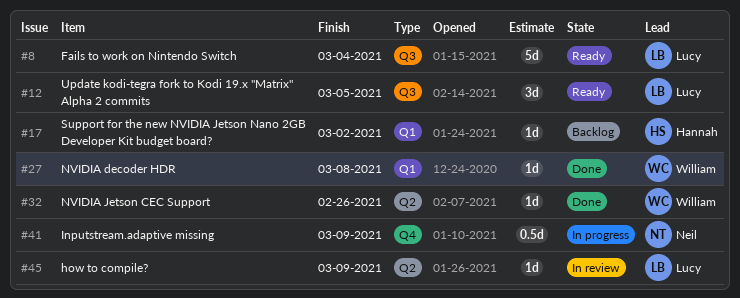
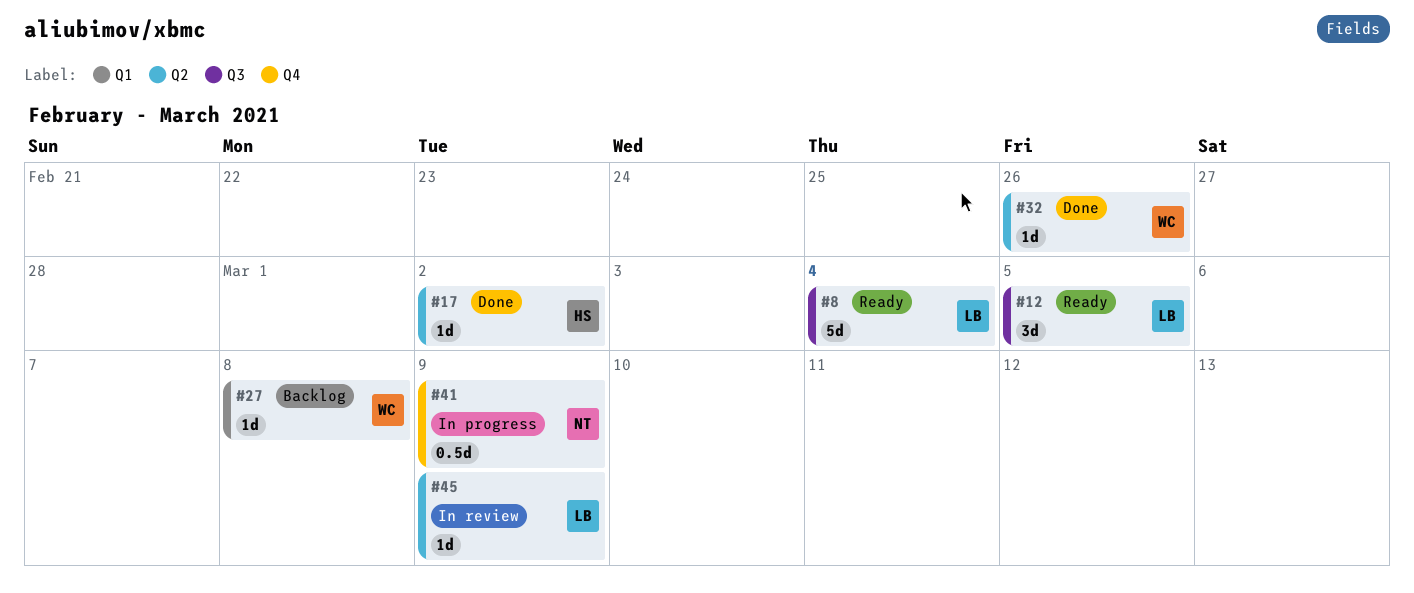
#17, status: Backlog -> Done
#17, label: Q1 -> Q2
#27, status: Done -> Backlog

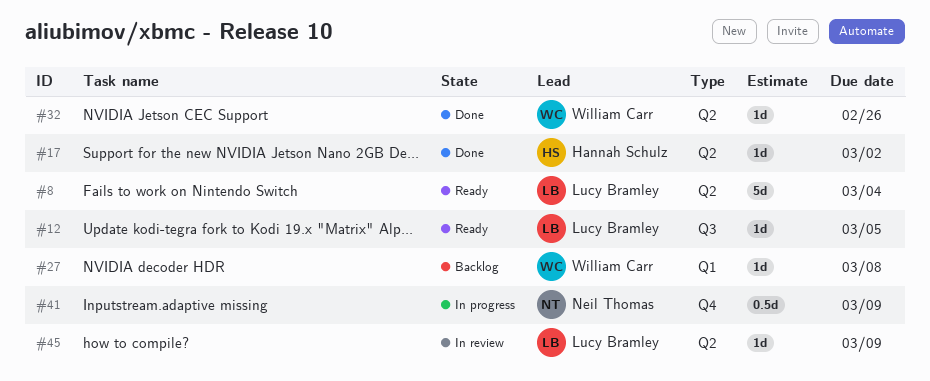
#8, label: Q3 -> Q2
#12, estimate: 3d -> 1d

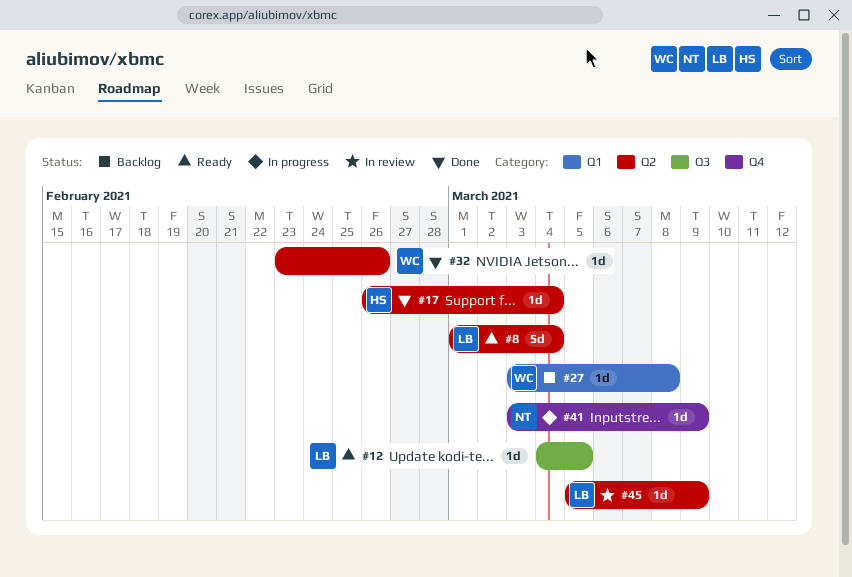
#17, due: Mar 2 -> Mar 4
#41, estimate: 0.5d -> 1d

